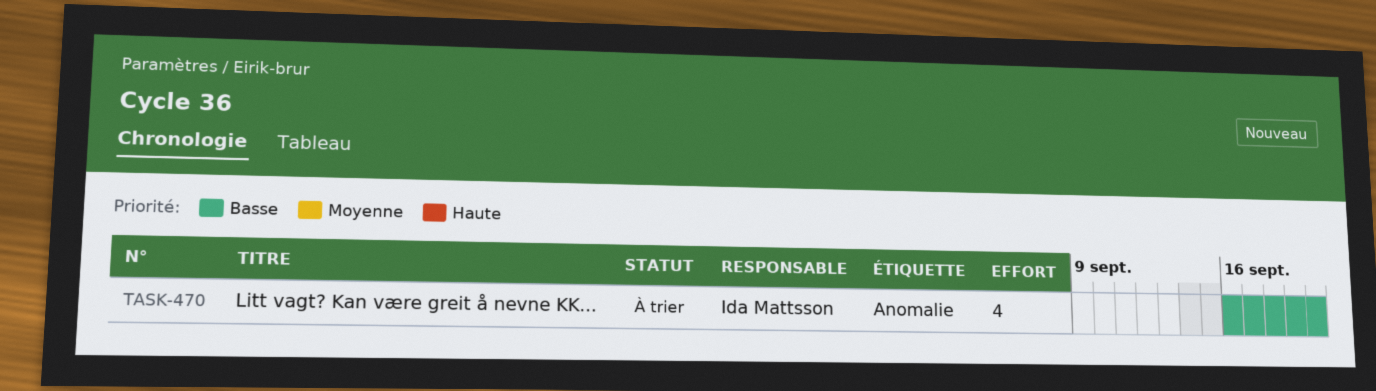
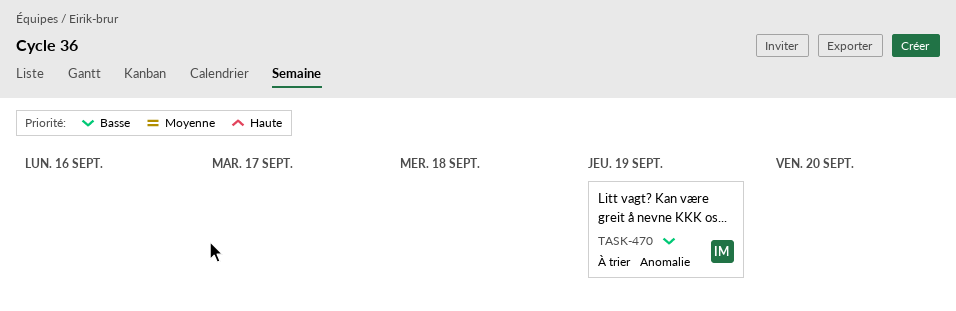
TASK-470, due: Sep 20 -> Sep 19

